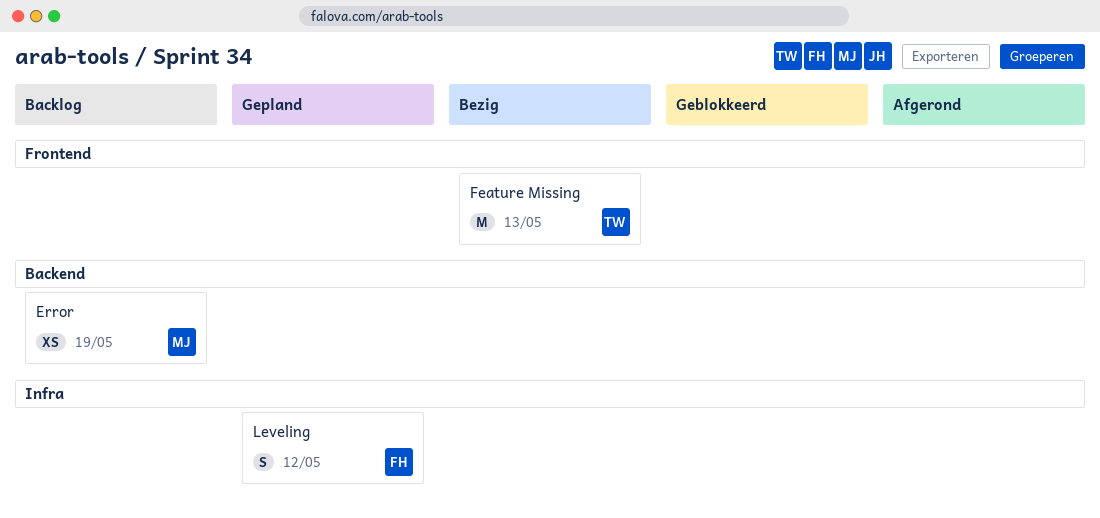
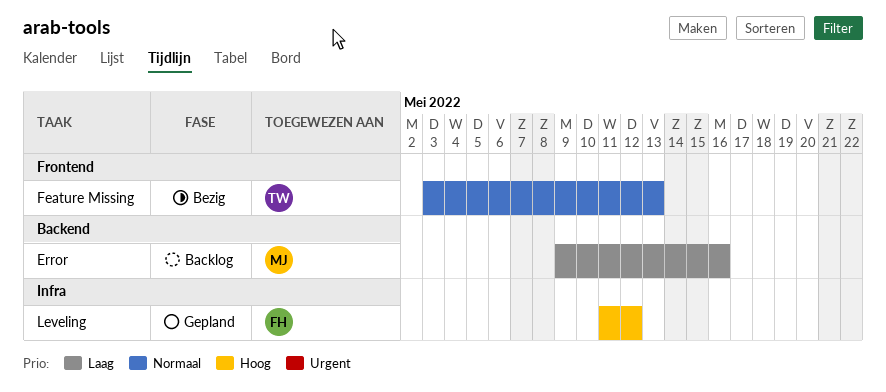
Error, due: May 19 -> May 16

